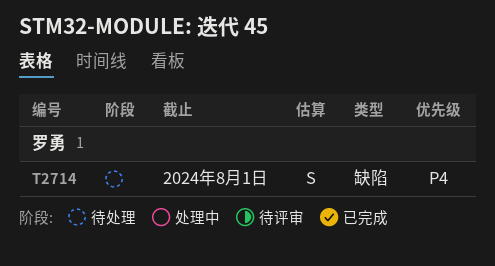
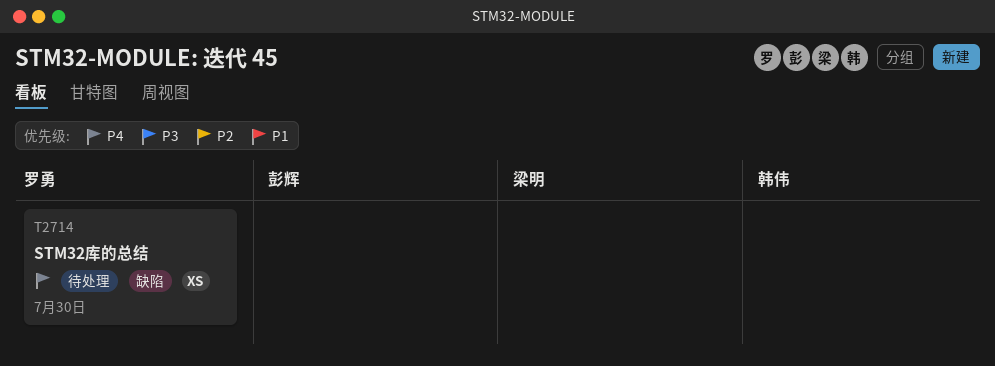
T2714, estimate: S -> XS
T2714, due: Aug 1 -> Jul 30

